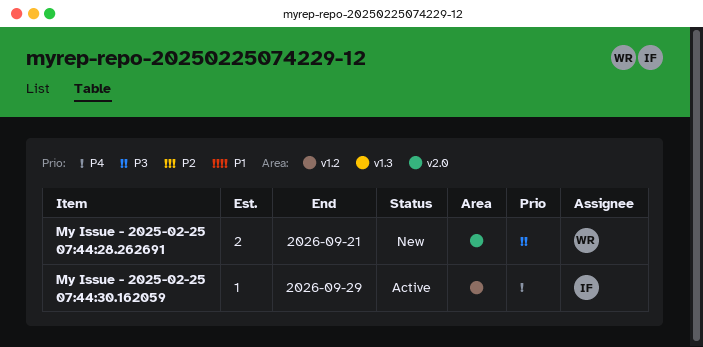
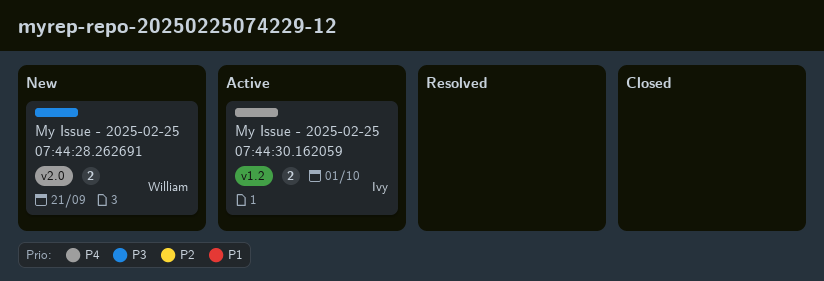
My Issue - 2025-02-25 07:44:30.162059, estimate: 1 -> 2
My Issue - 2025-02-25 07:44:30.162059, due: Sep 29 -> Oct 1

